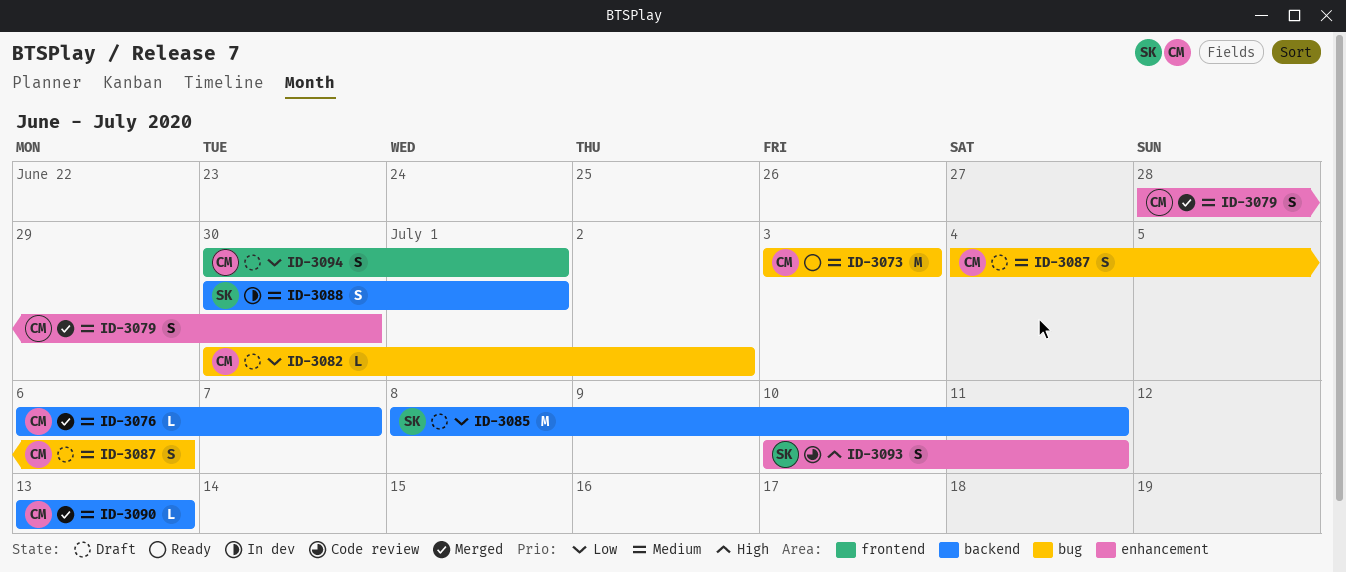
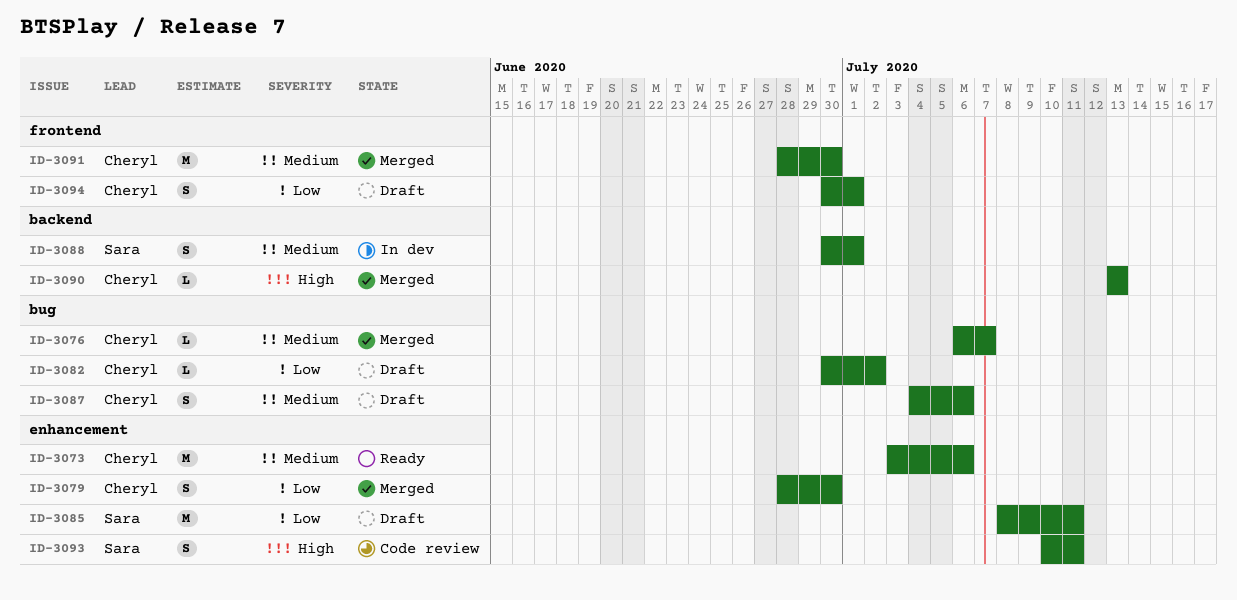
ID-3073, label: bug -> enhancement
ID-3073, due: Jul 3 -> Jul 6
ID-3076, label: backend -> bug
ID-3079, priority: Medium -> Low
ID-3085, label: backend -> enhancement
ID-3090, priority: Medium -> High
ID-3091: none -> present

